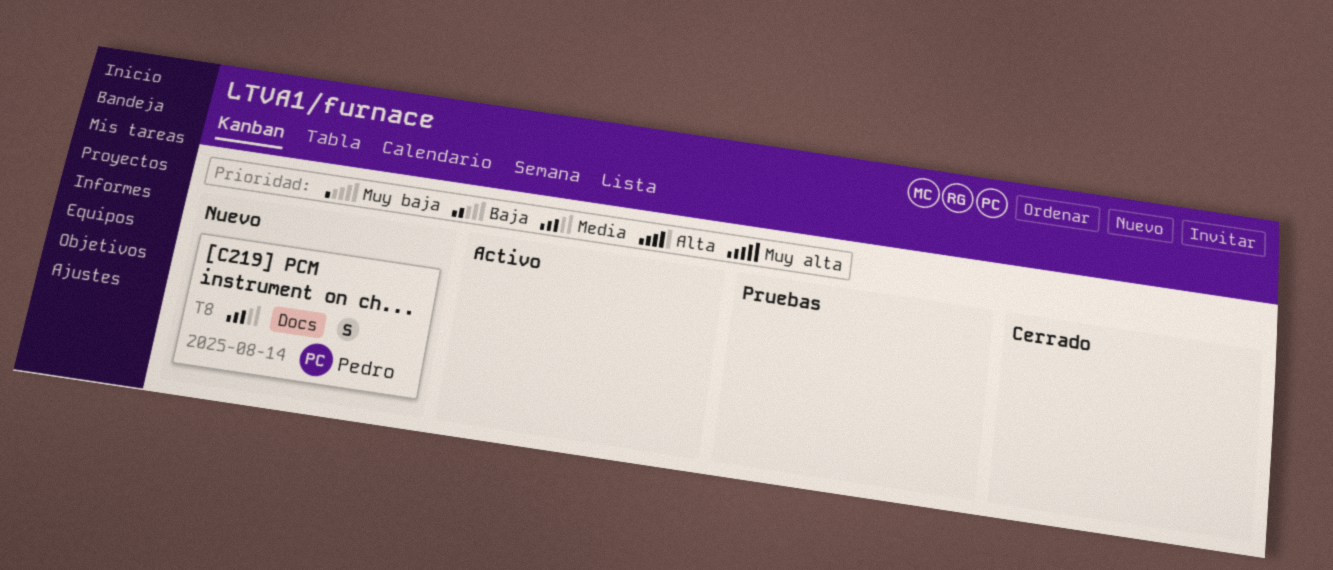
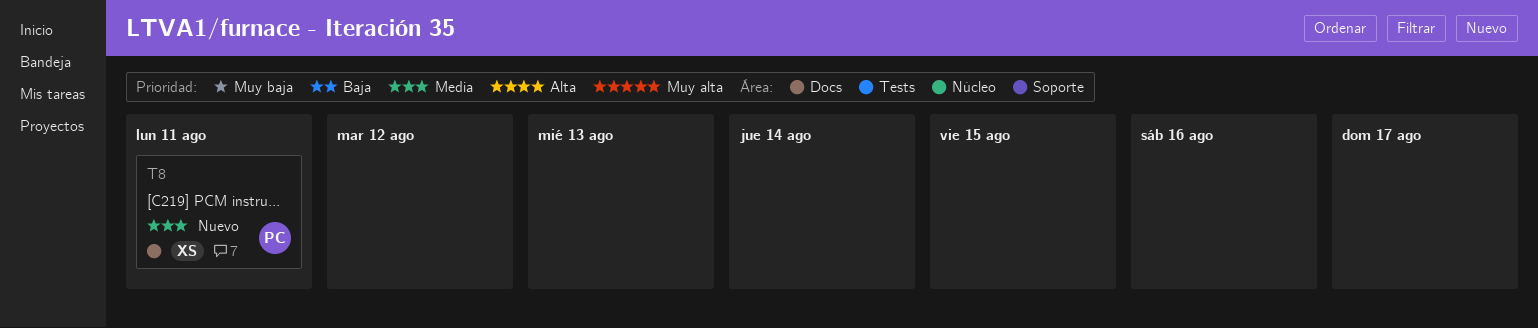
T8, estimate: S -> XS
T8, due: Aug 14 -> Aug 11

